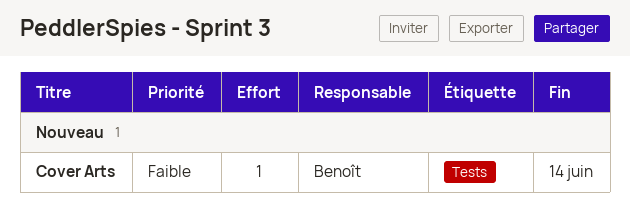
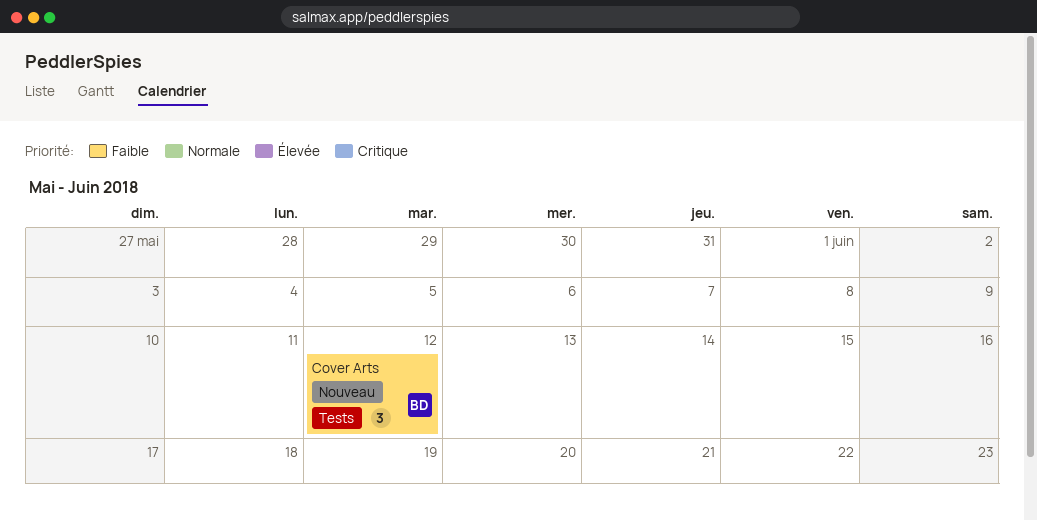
Cover Arts, estimate: 1 -> 3
Cover Arts, due: Jun 14 -> Jun 12

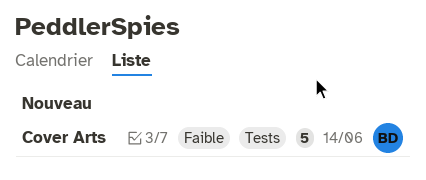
Cover Arts, estimate: 3 -> 5
Cover Arts, due: Jun 12 -> Jun 14

